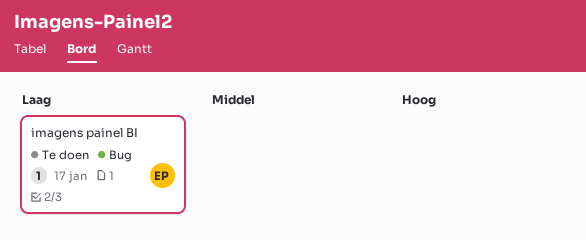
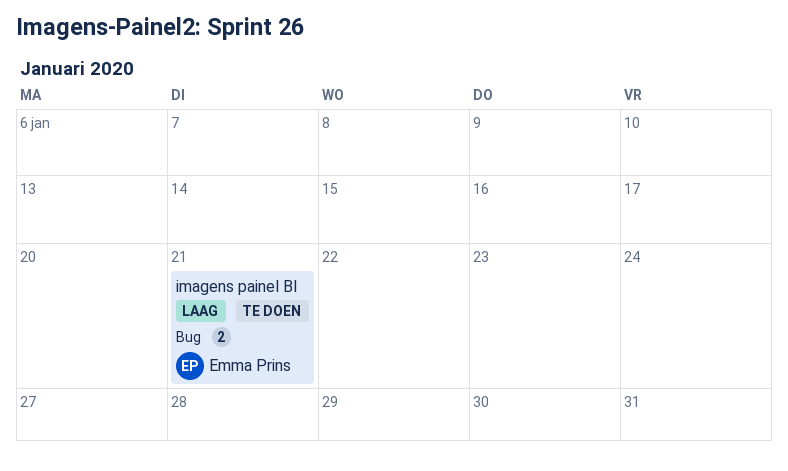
imagens painel BI, estimate: 1 -> 2
imagens painel BI, due: Jan 17 -> Jan 21

